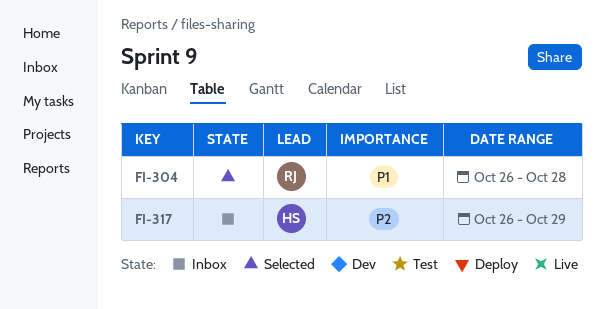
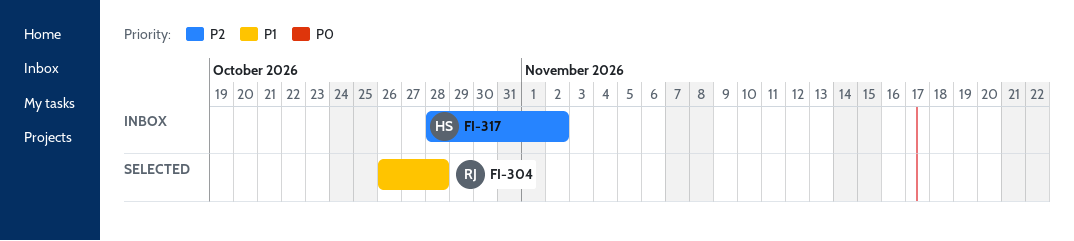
FI-317, start: Oct 26 -> Oct 28
FI-317, due: Oct 29 -> Nov 2

